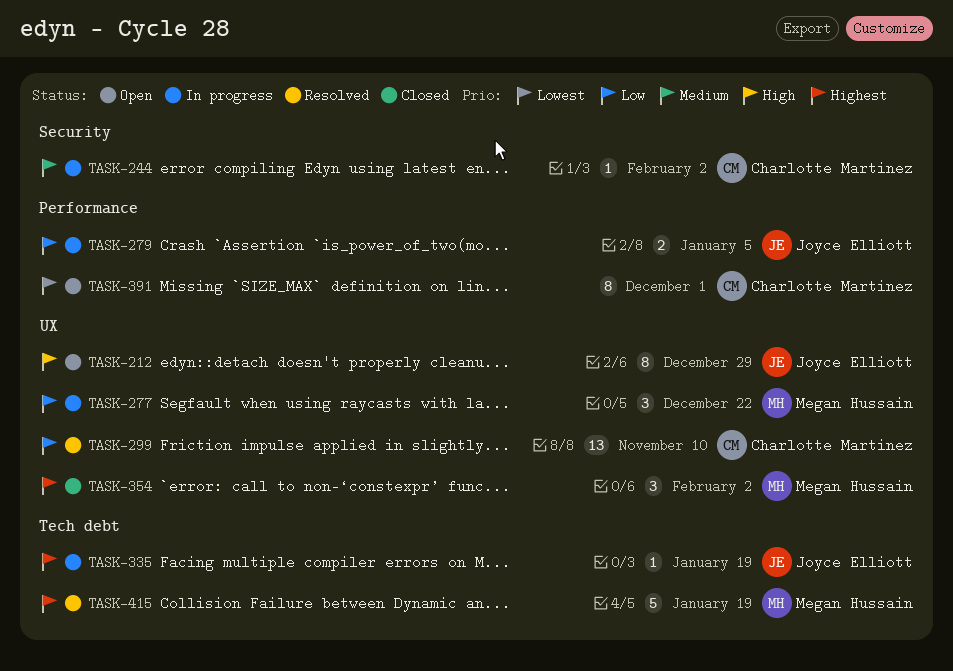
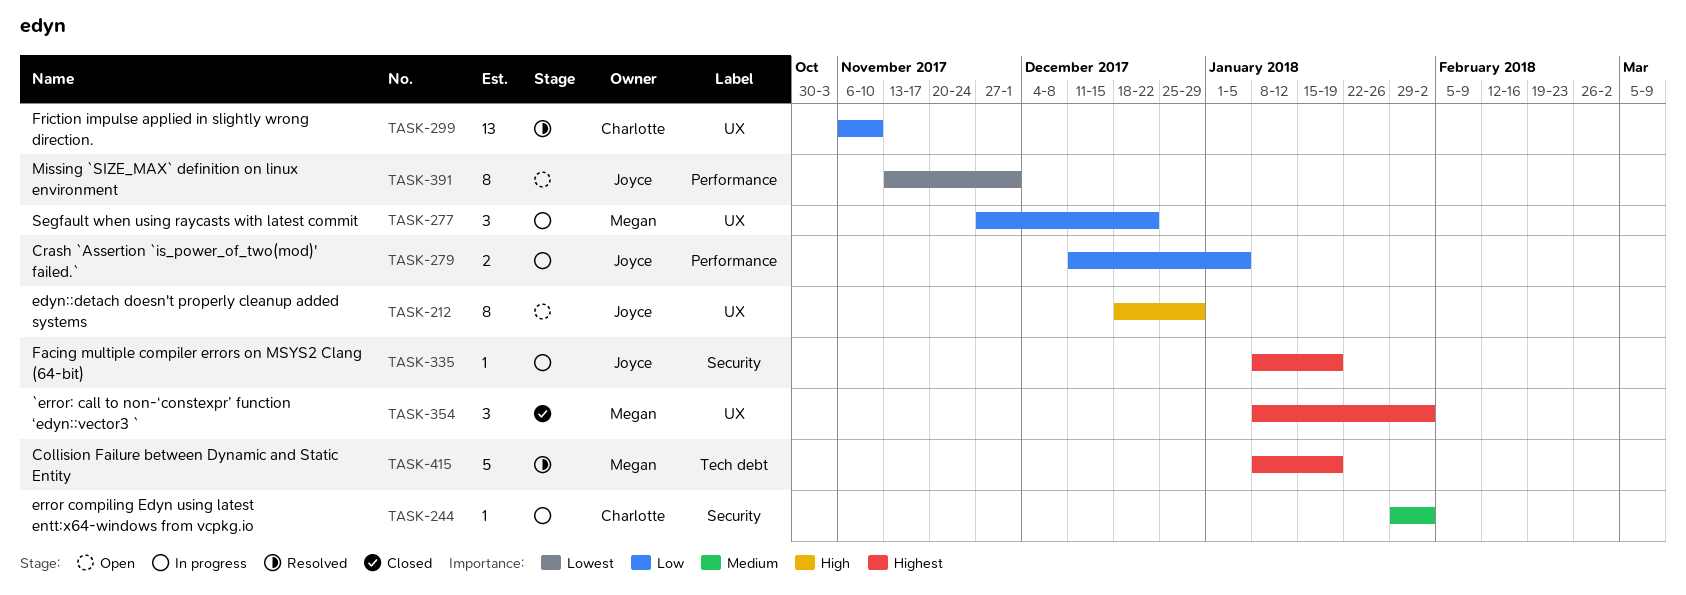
TASK-335, label: Tech debt -> Security
TASK-391, owner: Charlotte Martinez -> Joyce Elliott

